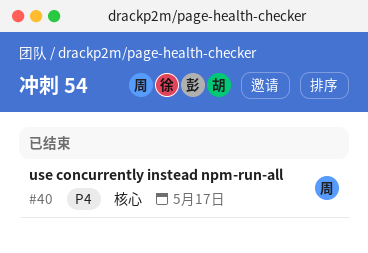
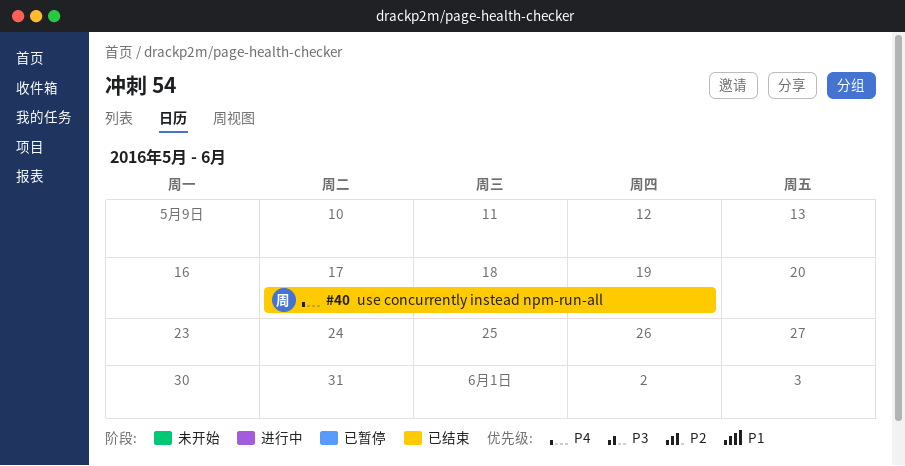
#40, due: May 17 -> May 19

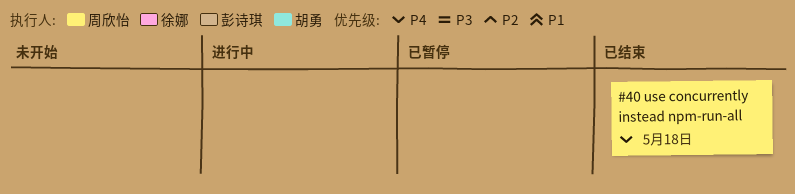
#40, due: May 19 -> May 18

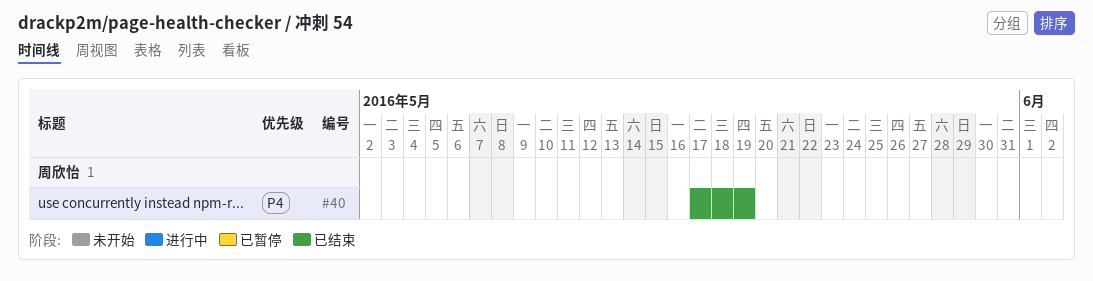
#40, due: May 18 -> May 19

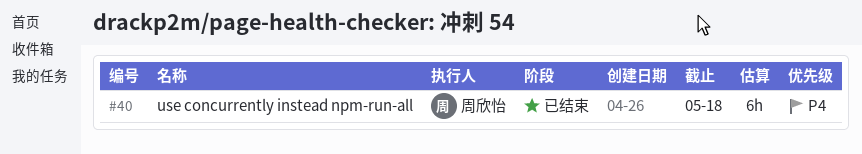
#40, due: May 19 -> May 18

